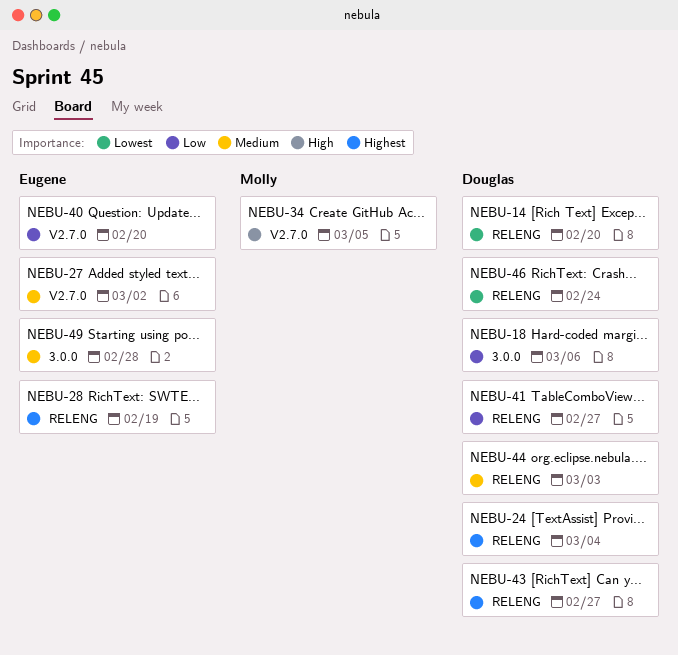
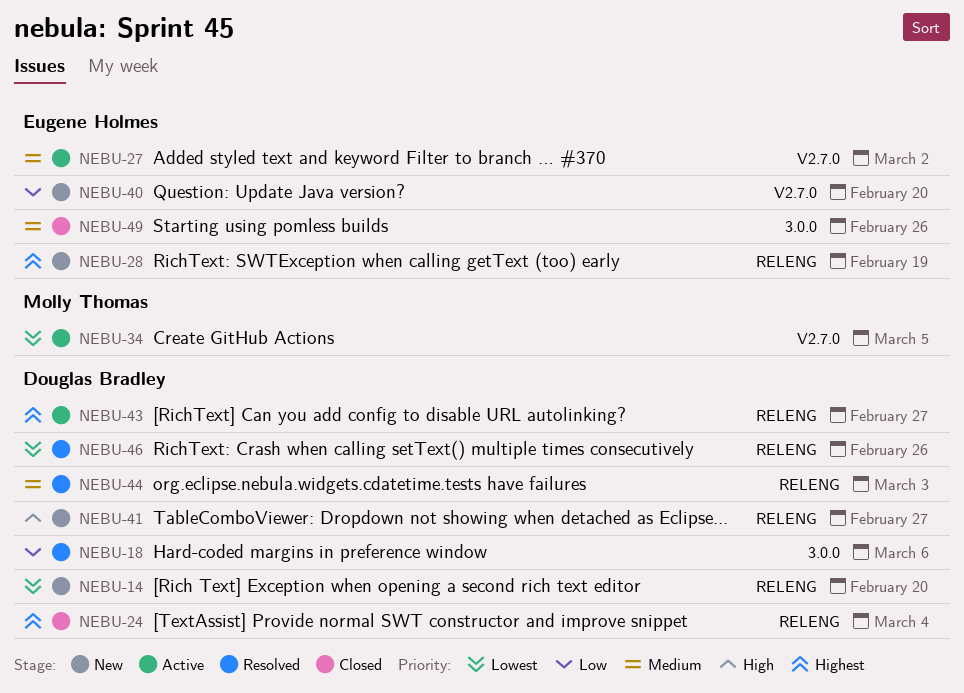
NEBU-34, priority: High -> Lowest
NEBU-41, priority: Low -> High
NEBU-46, due: Feb 24 -> Feb 26
NEBU-49, due: Feb 28 -> Feb 26

